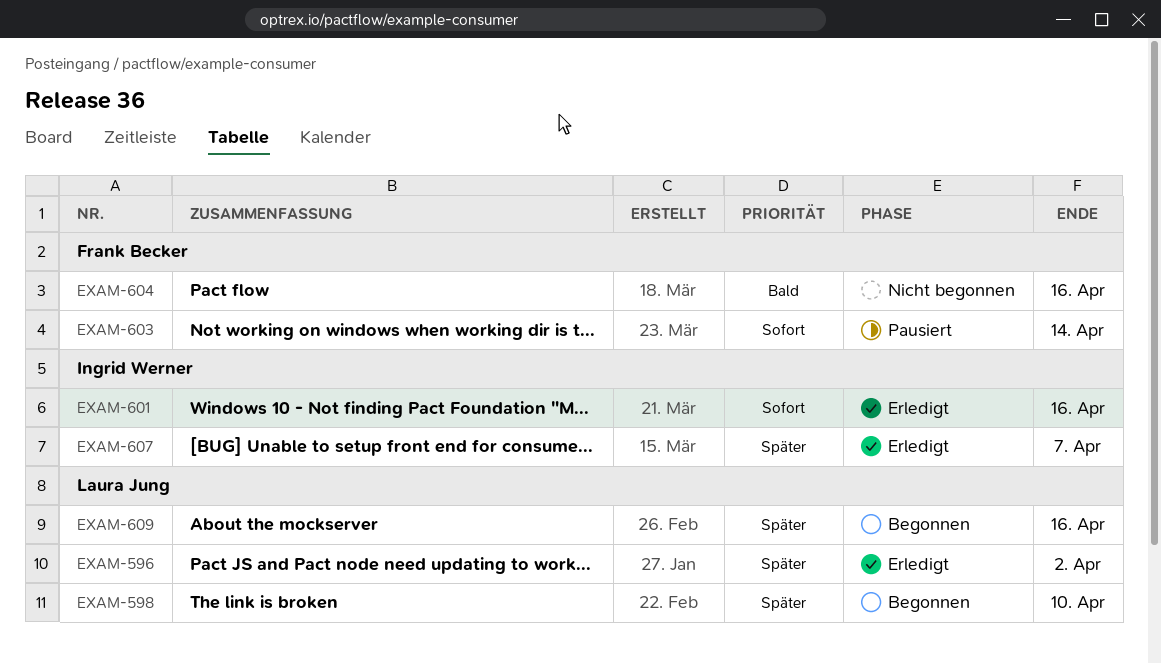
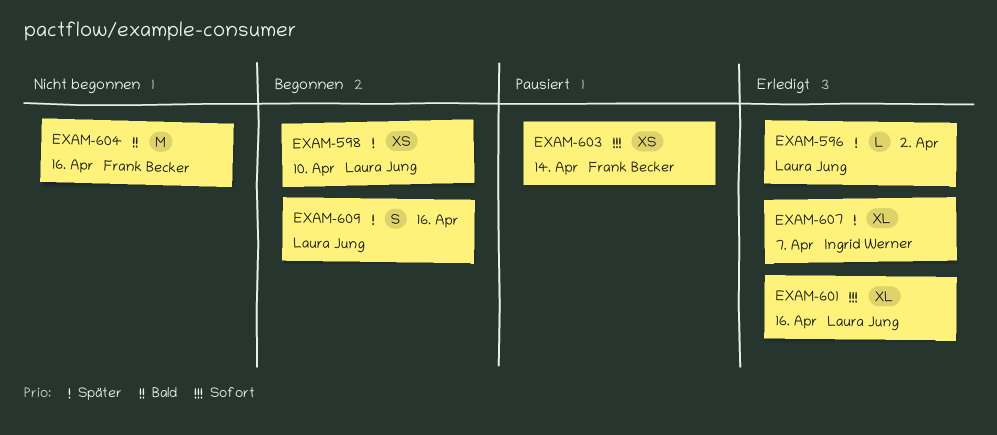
EXAM-601, owner: Ingrid Werner -> Laura Jung

